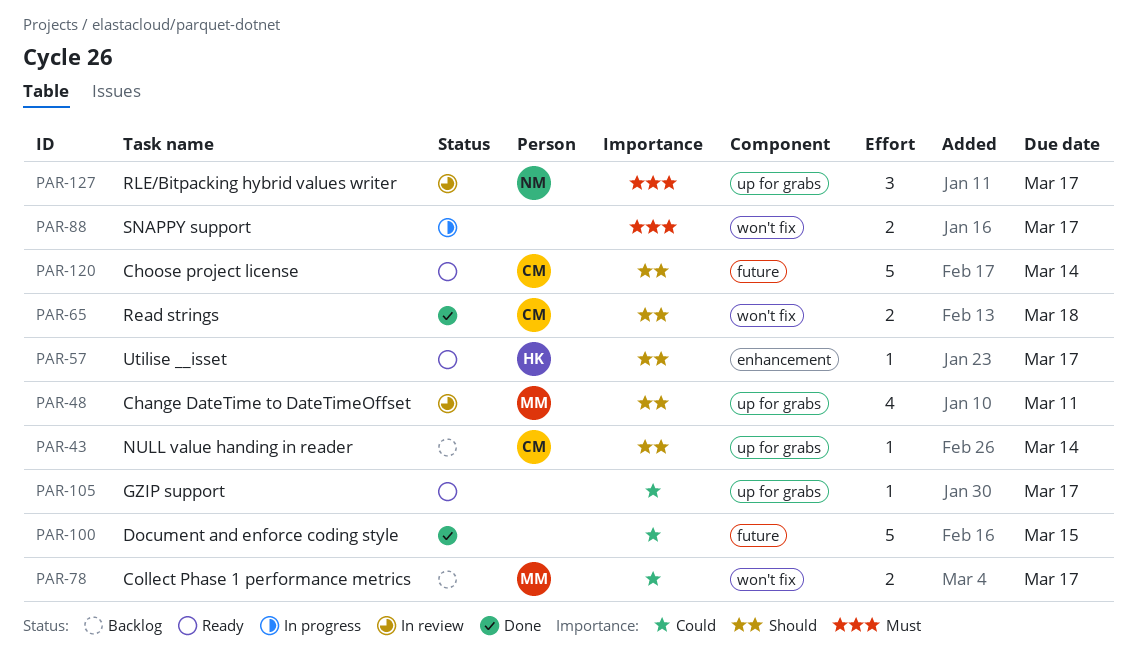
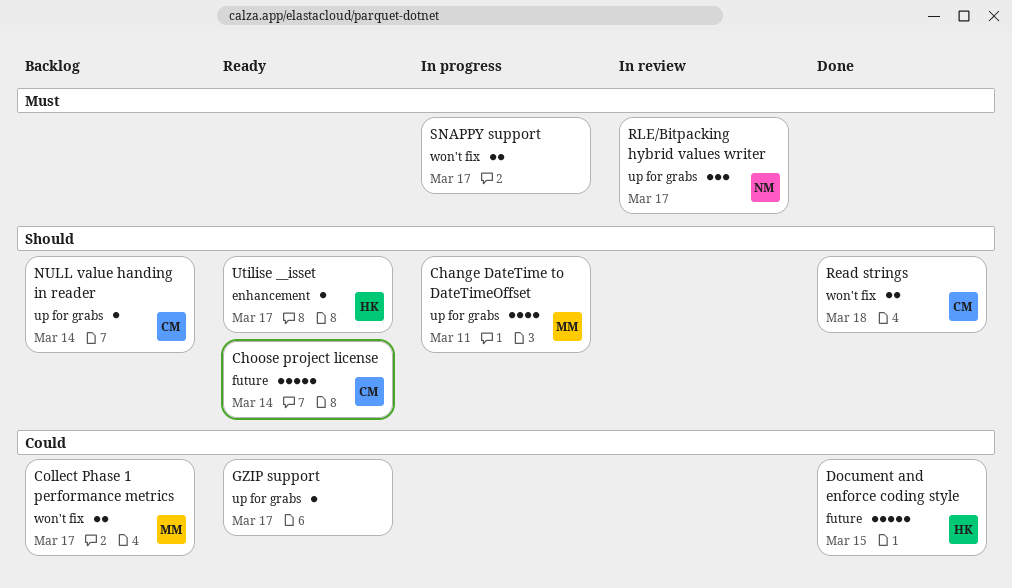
Change DateTime to DateTimeOffset, status: In review -> In progress
Document and enforce coding style, owner: none -> HK

